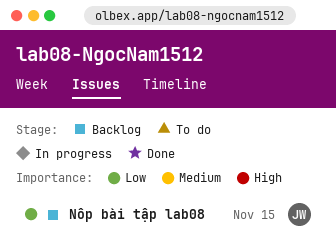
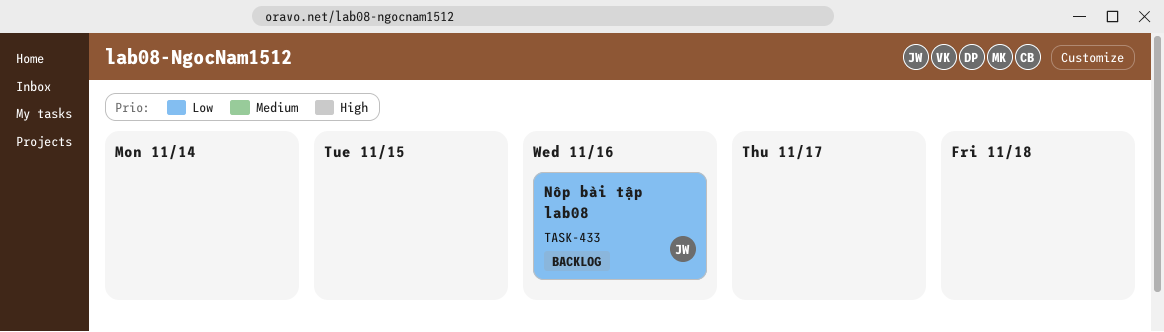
Nôp bài tập lab08, due: Nov 15 -> Nov 16

